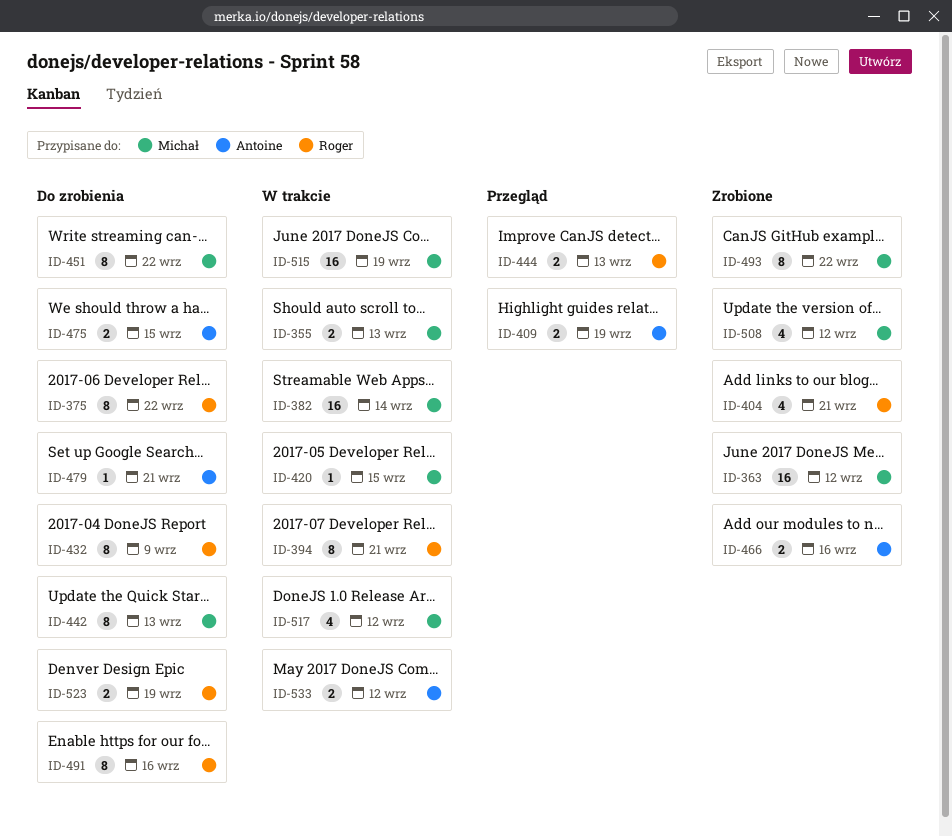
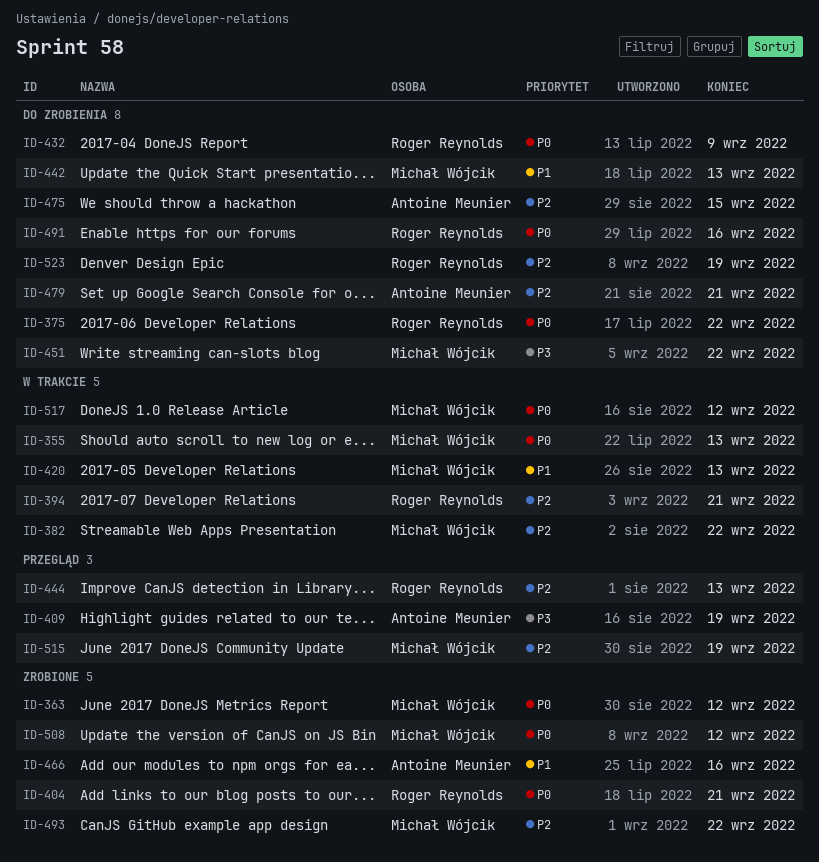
ID-382, due: Sep 14 -> Sep 22
ID-420, due: Sep 15 -> Sep 13
ID-515, status: W trakcie -> Przegląd
ID-533: present -> none

